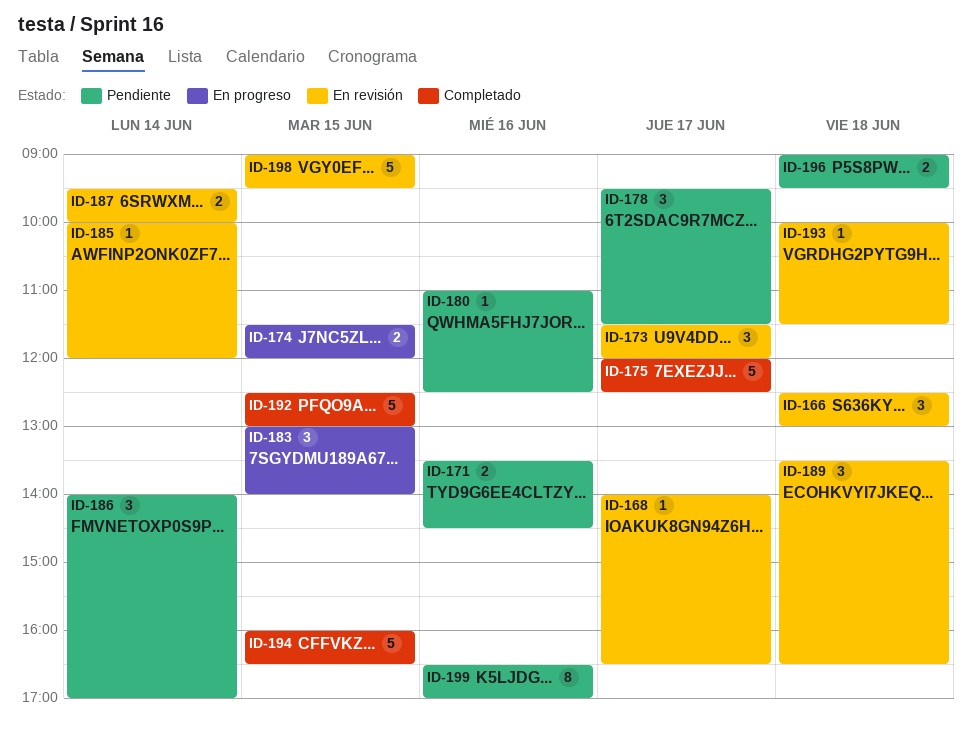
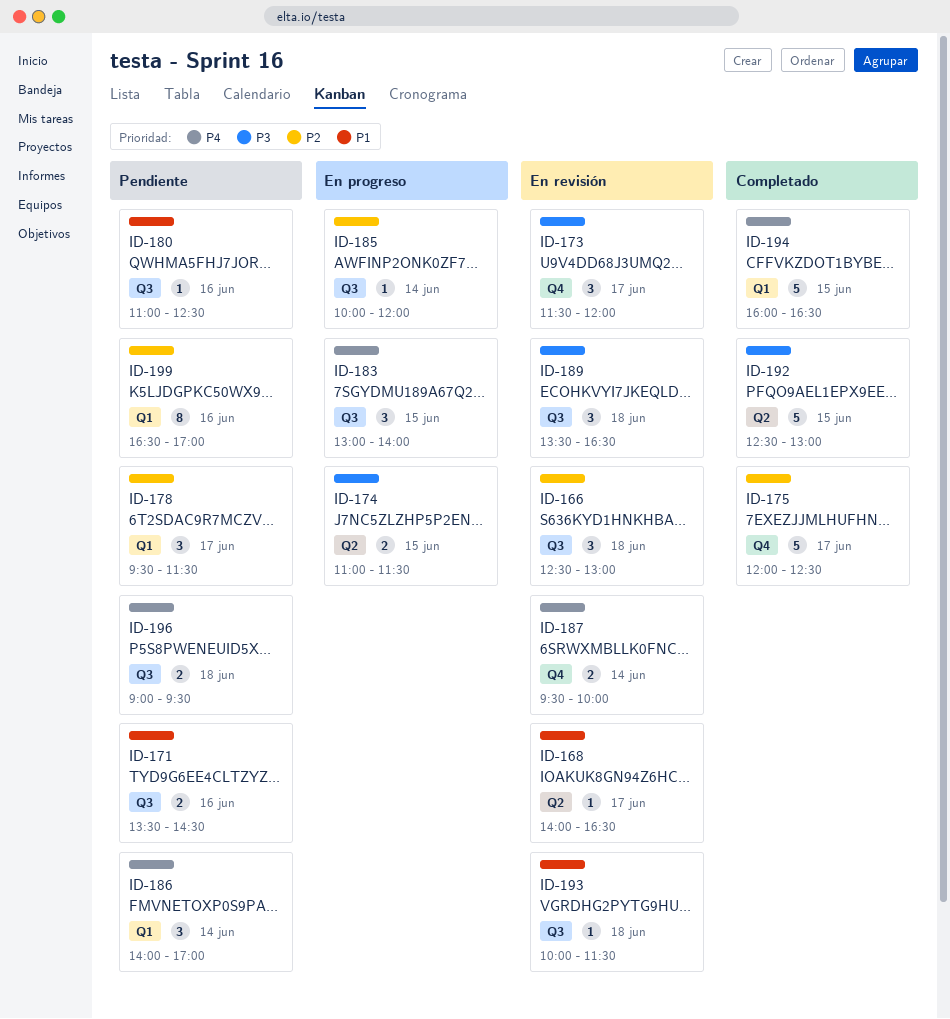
ID-174, begins: 11:30 -> 11:00
ID-174, ends: 12:00 -> 11:30
ID-185, status: En revisión -> En progreso
ID-198: present -> none

